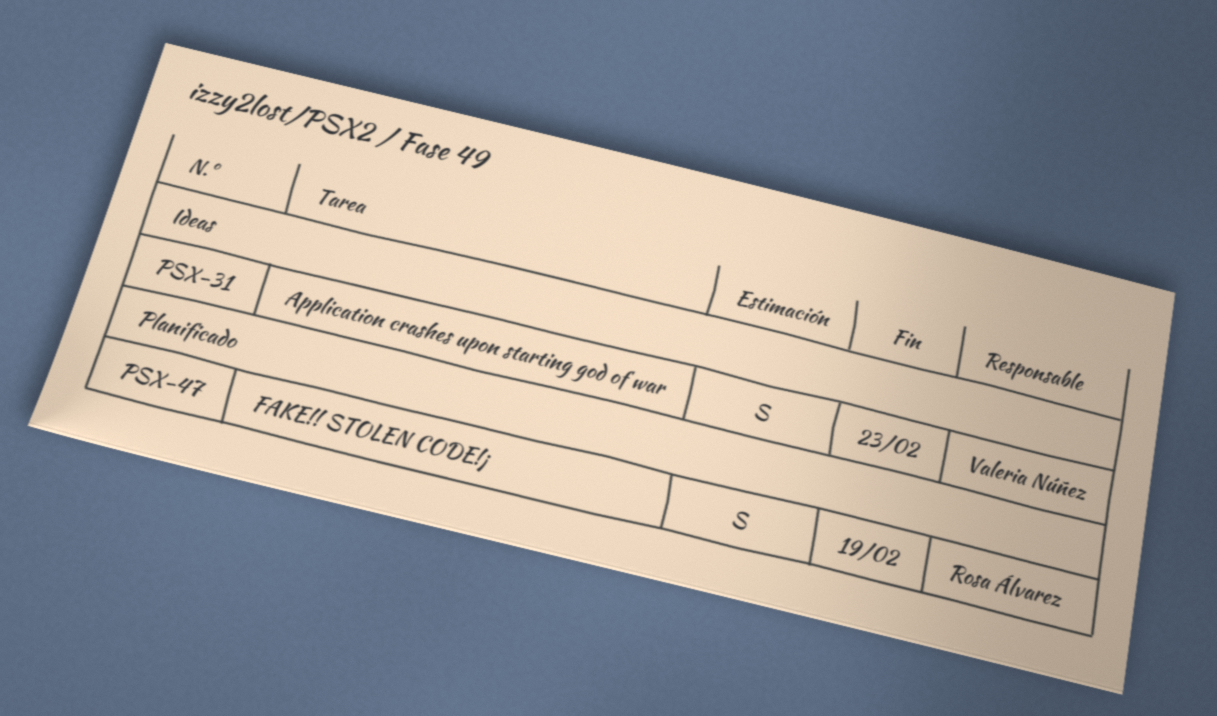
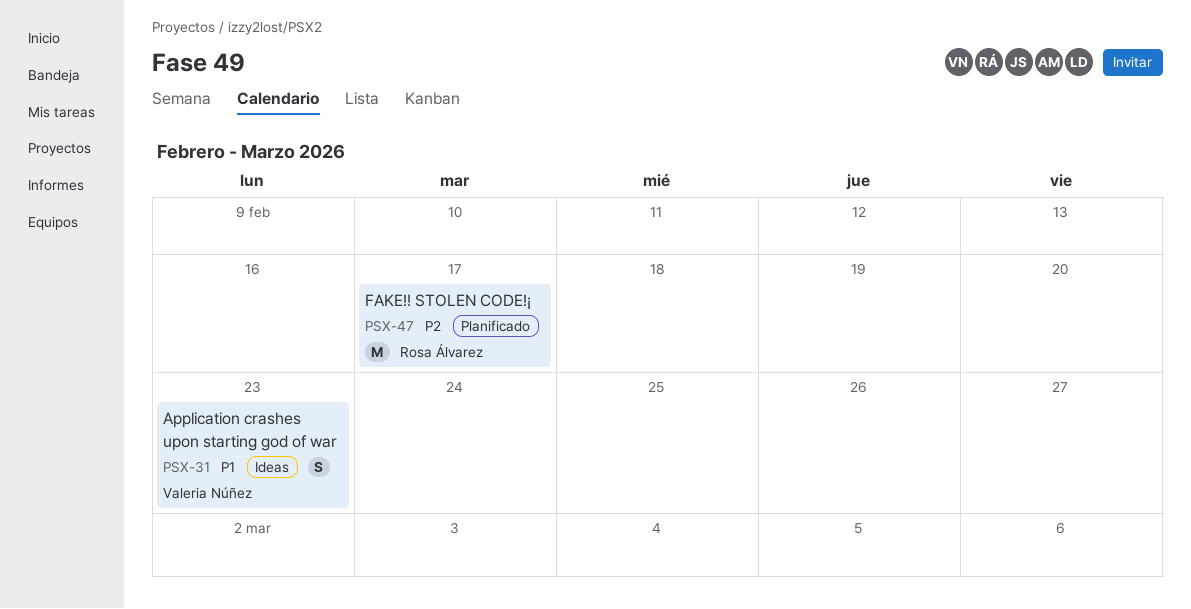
PSX-47, estimate: S -> M
PSX-47, due: Feb 19 -> Feb 17

